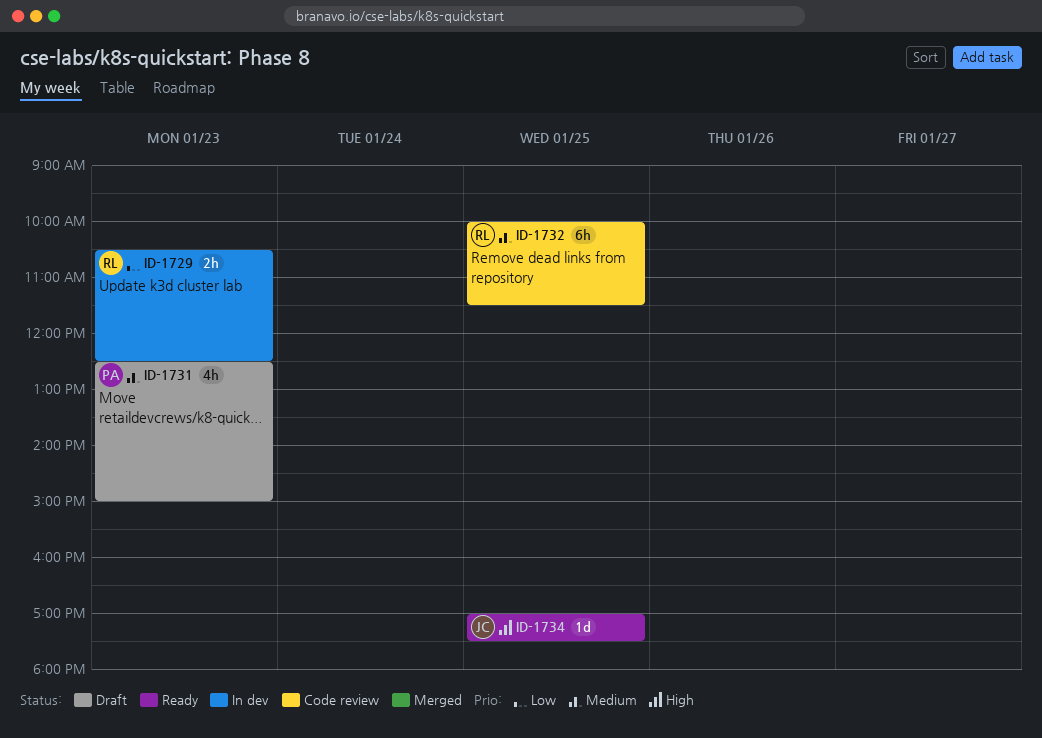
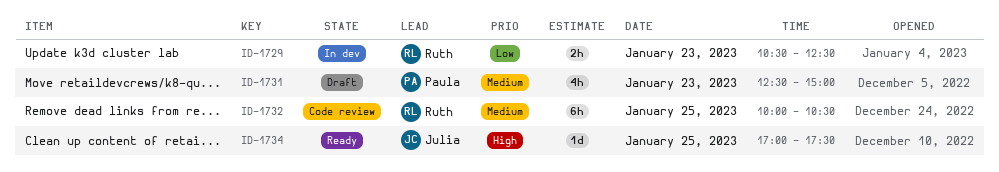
ID-1732, ends: 11:30 -> 10:30

